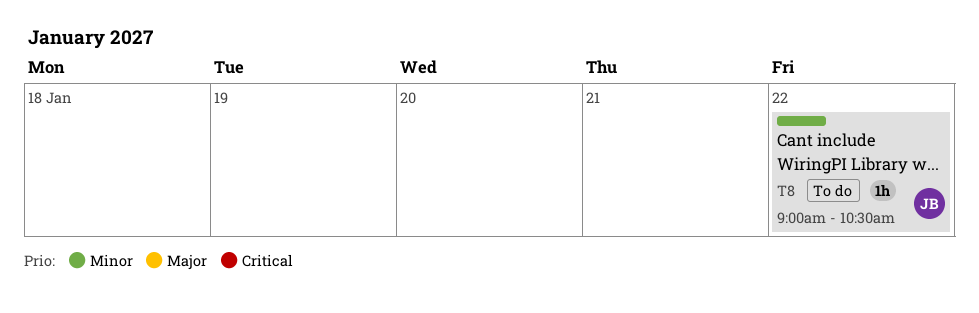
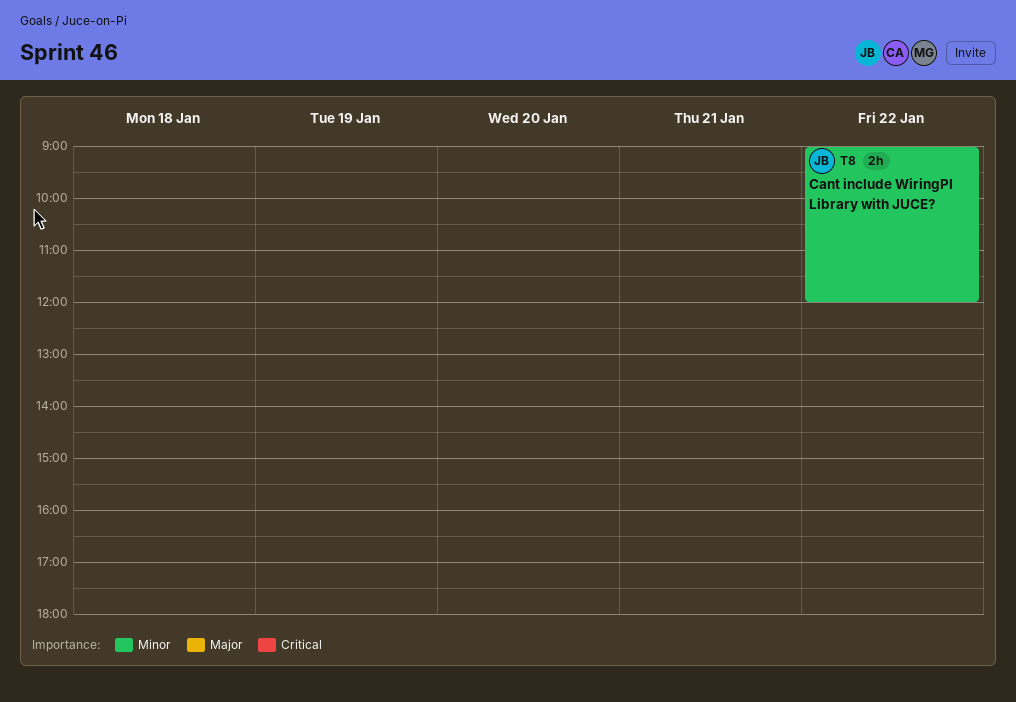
T8, estimate: 1h -> 2h
T8, ends: 10:30 -> 12:00

